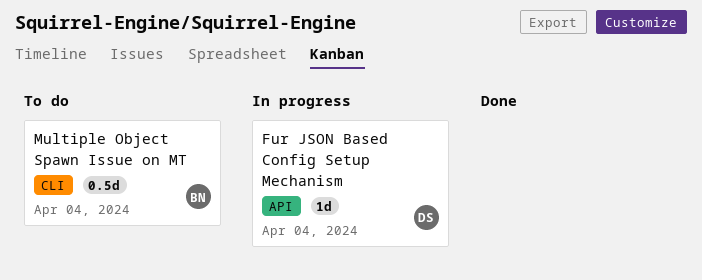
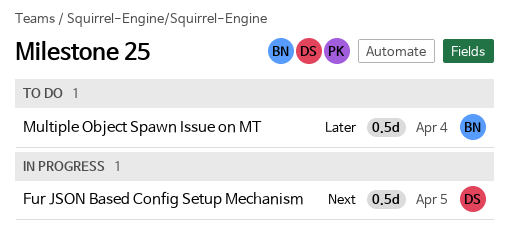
Fur JSON Based Config Setup Mechanism, estimate: 1d -> 0.5d
Fur JSON Based Config Setup Mechanism, due: Apr 4 -> Apr 5

